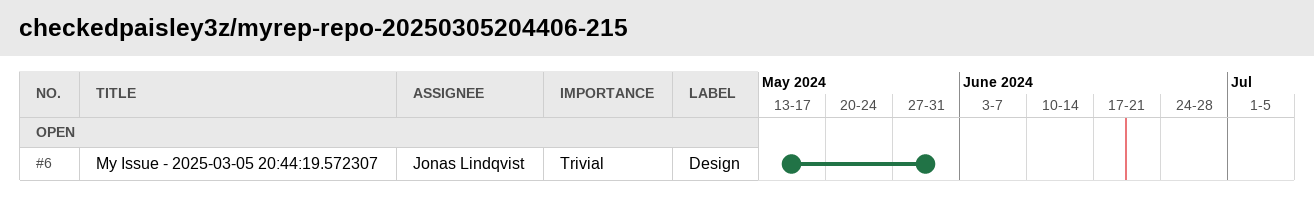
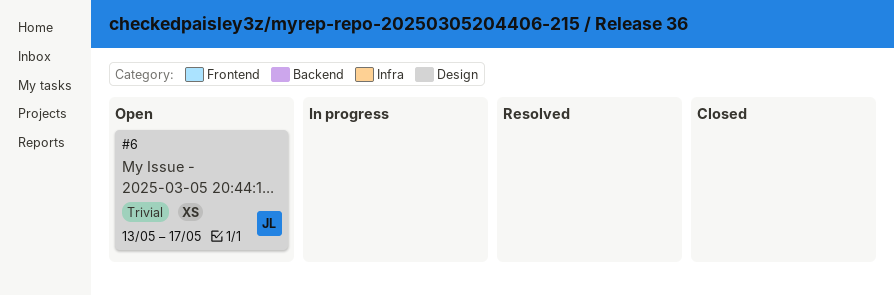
#6, due: May 31 -> May 17

